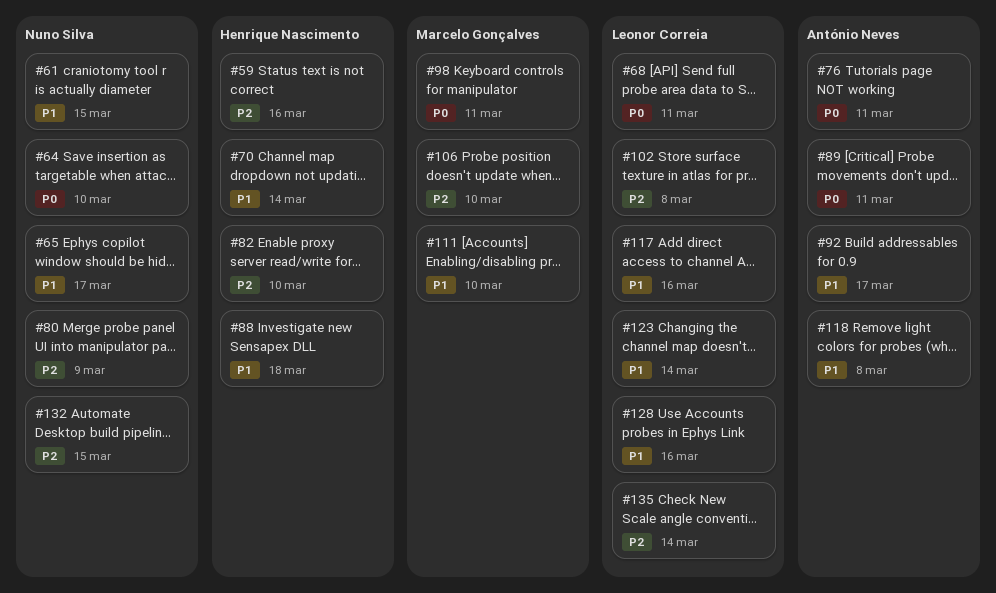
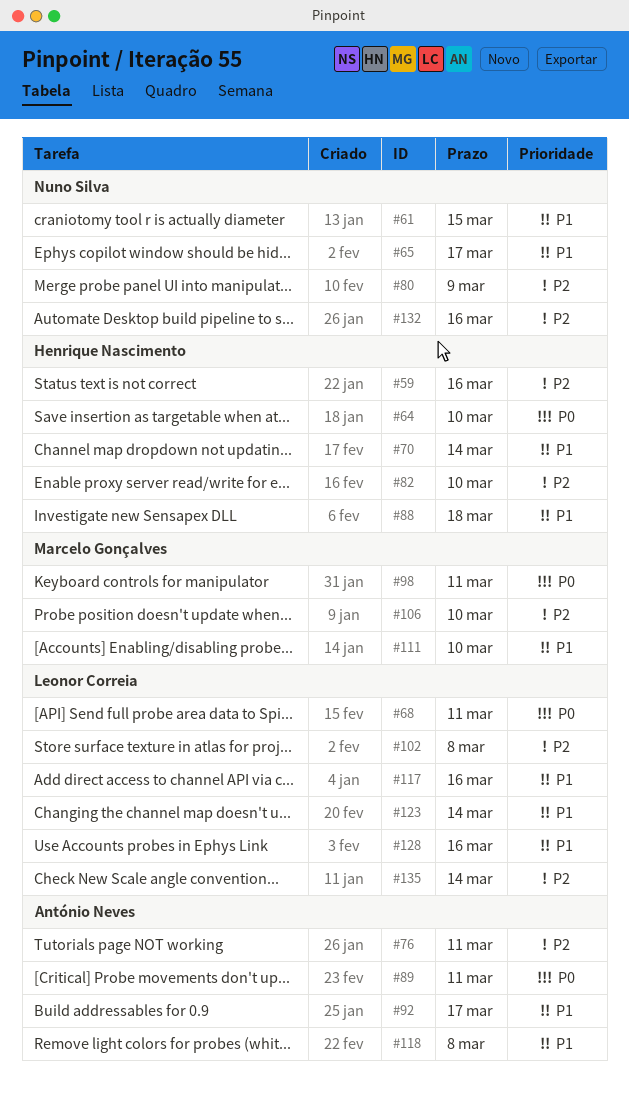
#64, owner: Nuno Silva -> Henrique Nascimento
#76, priority: P0 -> P2
#132, due: Mar 15 -> Mar 16

